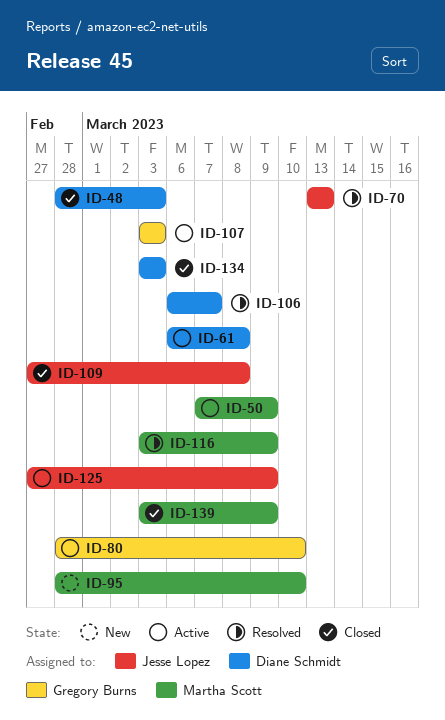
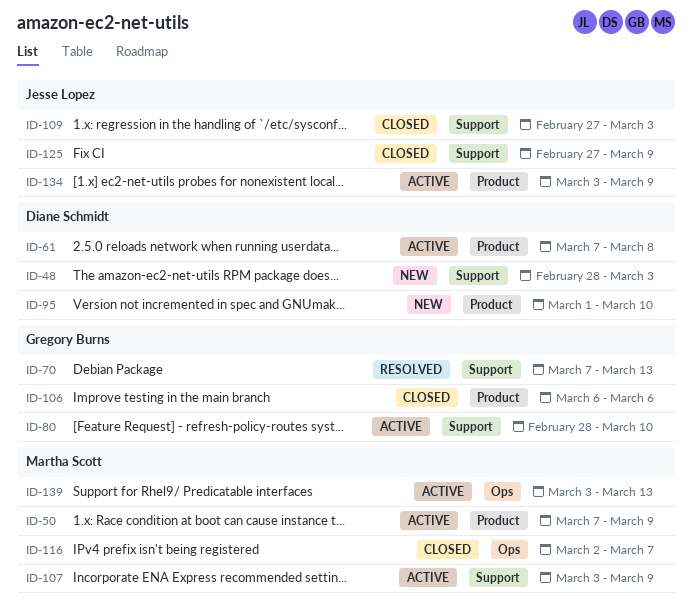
ID-48, status: Closed -> New
ID-61, start: Mar 6 -> Mar 7
ID-70, owner: Jesse Lopez -> Gregory Burns
ID-70, start: Mar 13 -> Mar 7
ID-95, owner: Martha Scott -> Diane Schmidt
ID-95, start: Feb 28 -> Mar 1
ID-106, status: Resolved -> Closed
ID-106, owner: Diane Schmidt -> Gregory Burns
ID-106, due: Mar 7 -> Mar 6
ID-107, owner: Gregory Burns -> Martha Scott
ID-107, due: Mar 3 -> Mar 9
ID-109, due: Mar 8 -> Mar 3
ID-116, status: Resolved -> Closed
ID-116, start: Mar 3 -> Mar 2
ID-116, due: Mar 9 -> Mar 7
ID-125, status: Active -> Closed
ID-134, status: Closed -> Active
ID-134, owner: Diane Schmidt -> Jesse Lopez
ID-134, due: Mar 3 -> Mar 9
ID-139, status: Closed -> Active
ID-139, due: Mar 9 -> Mar 13

